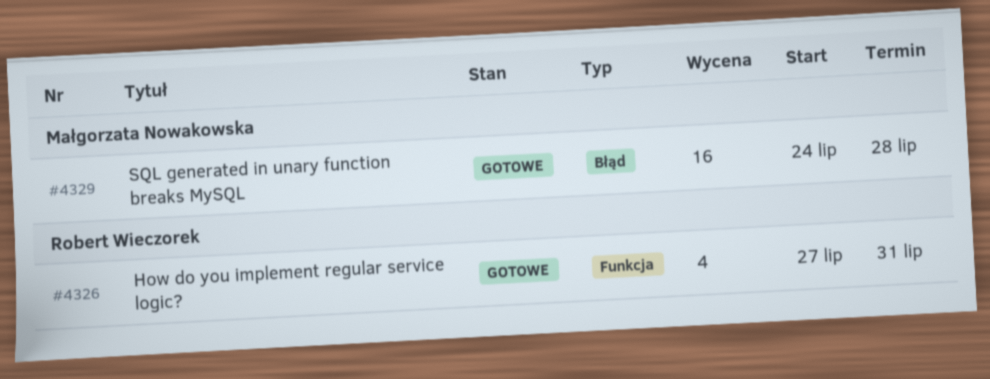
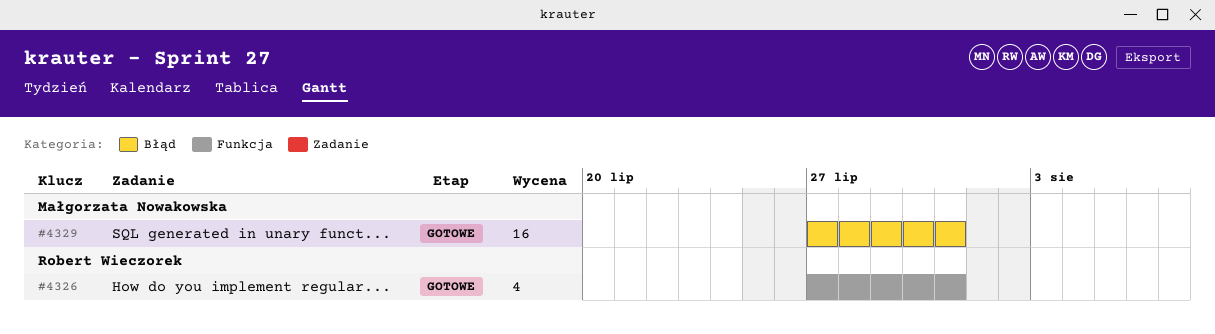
#4329, start: Jul 24 -> Jul 27
#4329, due: Jul 28 -> Jul 31

